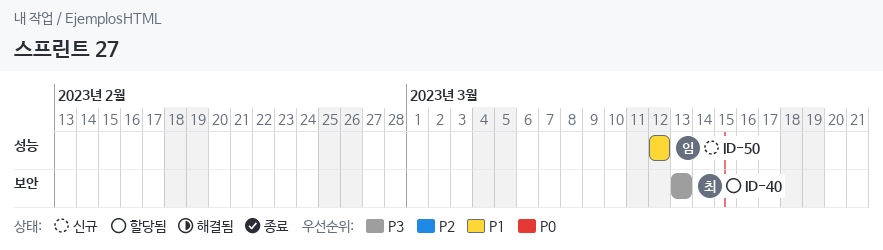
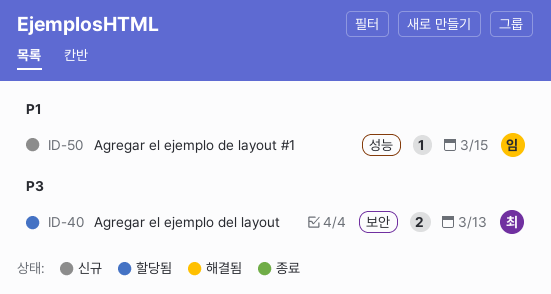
ID-50, due: Mar 12 -> Mar 15

